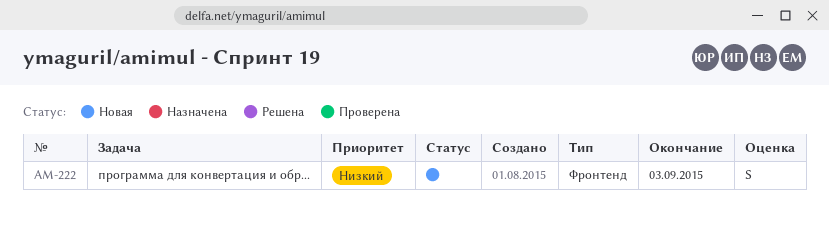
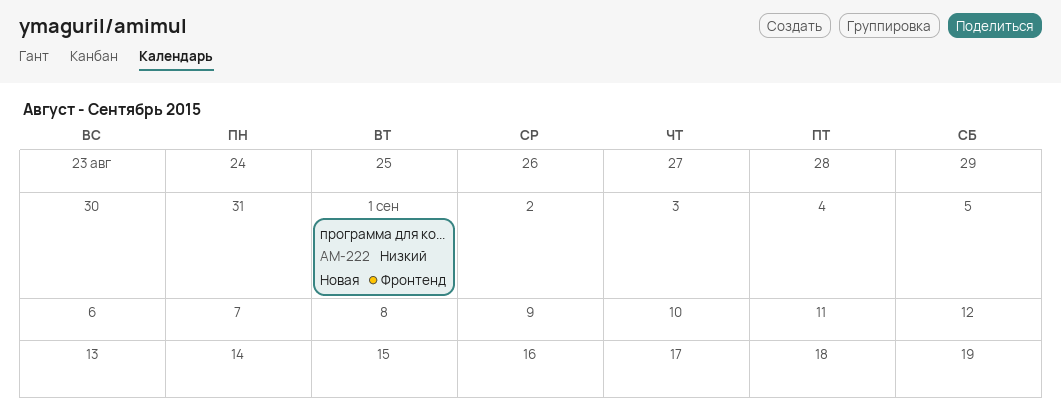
AM-222, due: Sep 3 -> Sep 1

